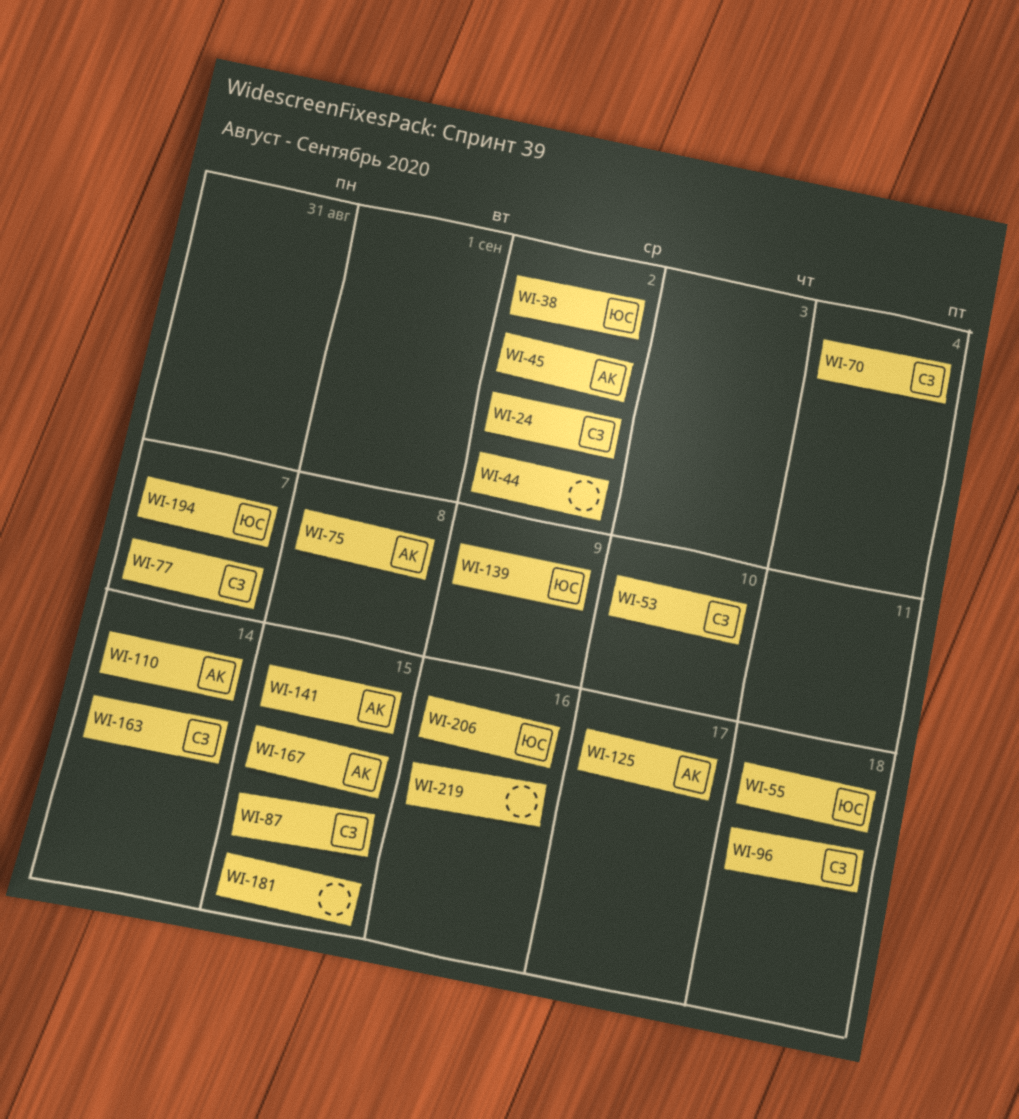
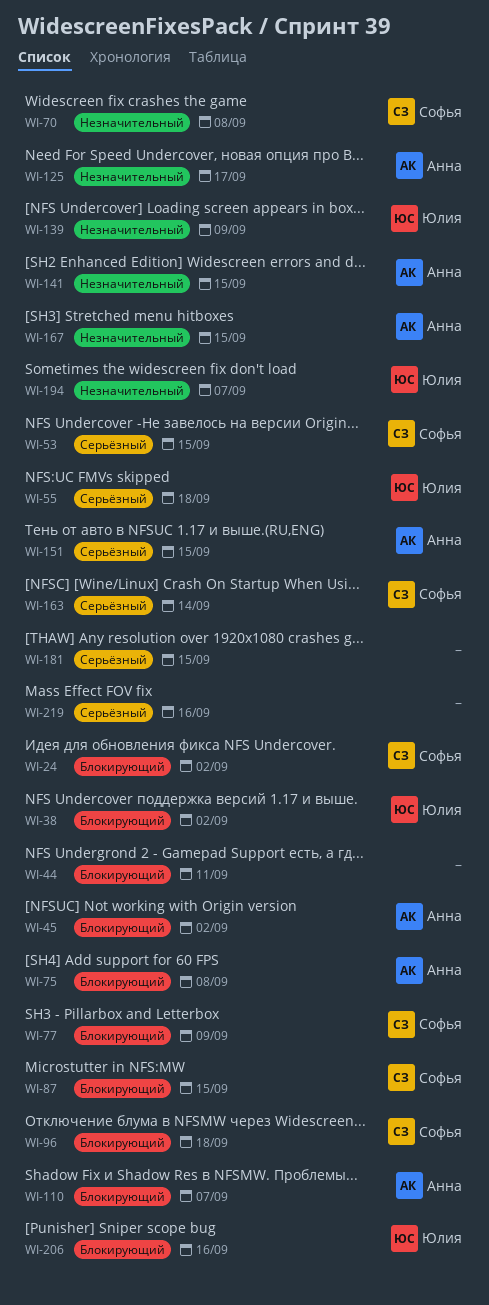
WI-44, due: Sep 2 -> Sep 11
WI-53, due: Sep 10 -> Sep 15
WI-70, due: Sep 4 -> Sep 8
WI-77, due: Sep 7 -> Sep 9
WI-110, due: Sep 14 -> Sep 7
WI-151: none -> present

